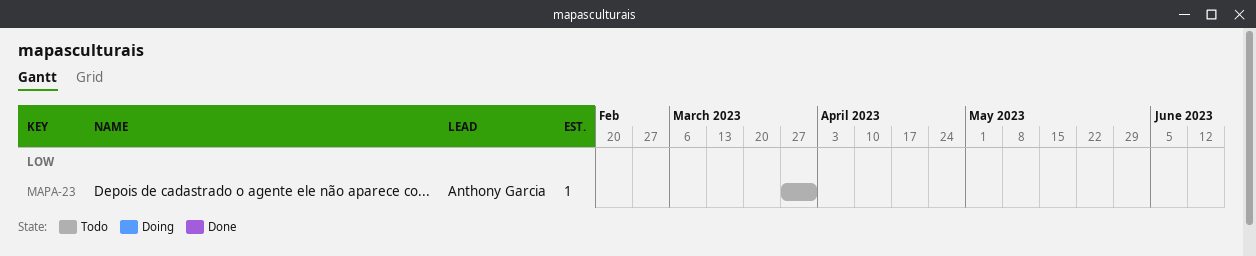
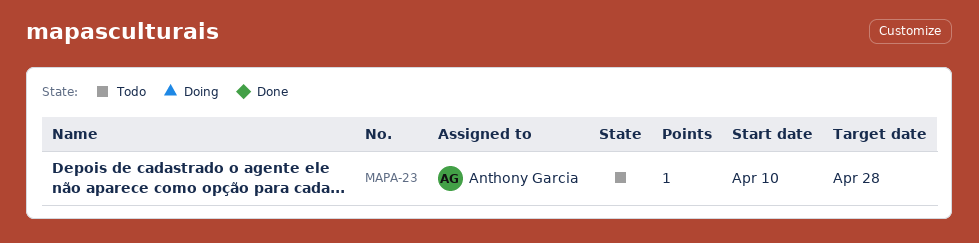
MAPA-23, start: Mar 27 -> Apr 10
MAPA-23, due: Mar 31 -> Apr 28

